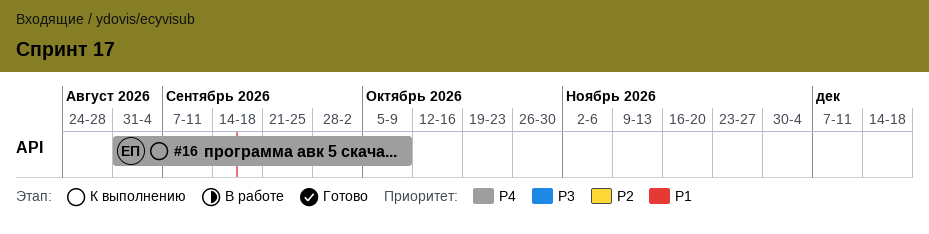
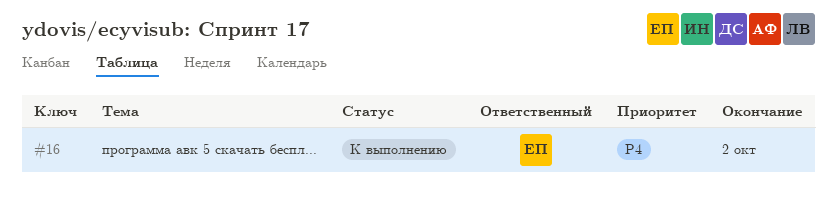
#16, due: Oct 9 -> Oct 2

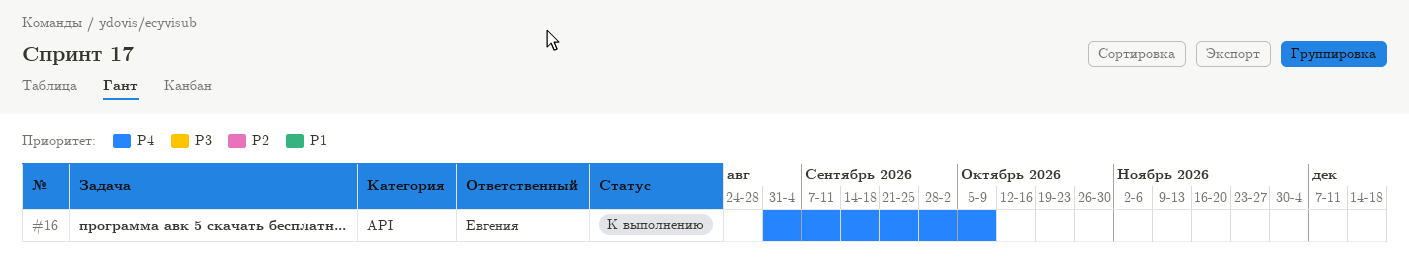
#16, due: Oct 2 -> Oct 9

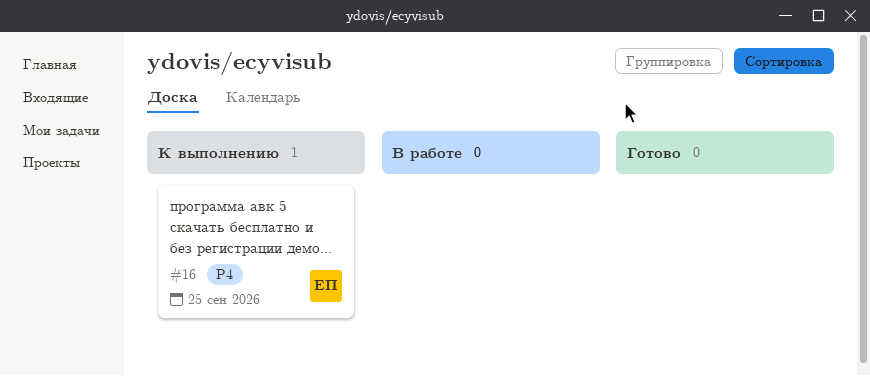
#16, due: Oct 9 -> Sep 25

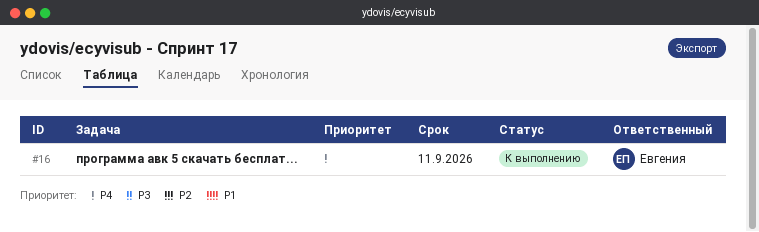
#16, due: Sep 25 -> Sep 11

